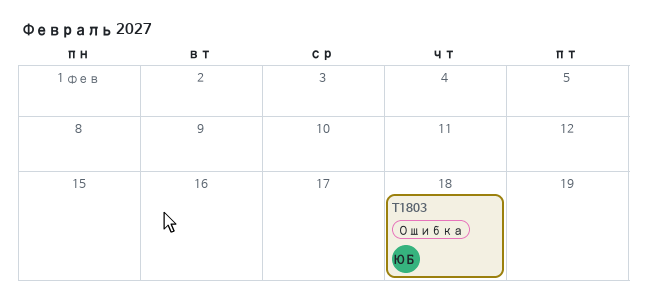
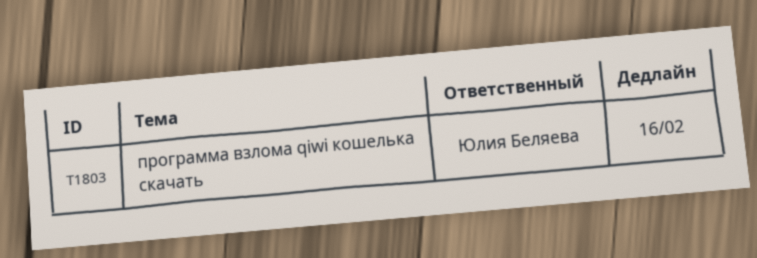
T1803, due: Feb 18 -> Feb 16

